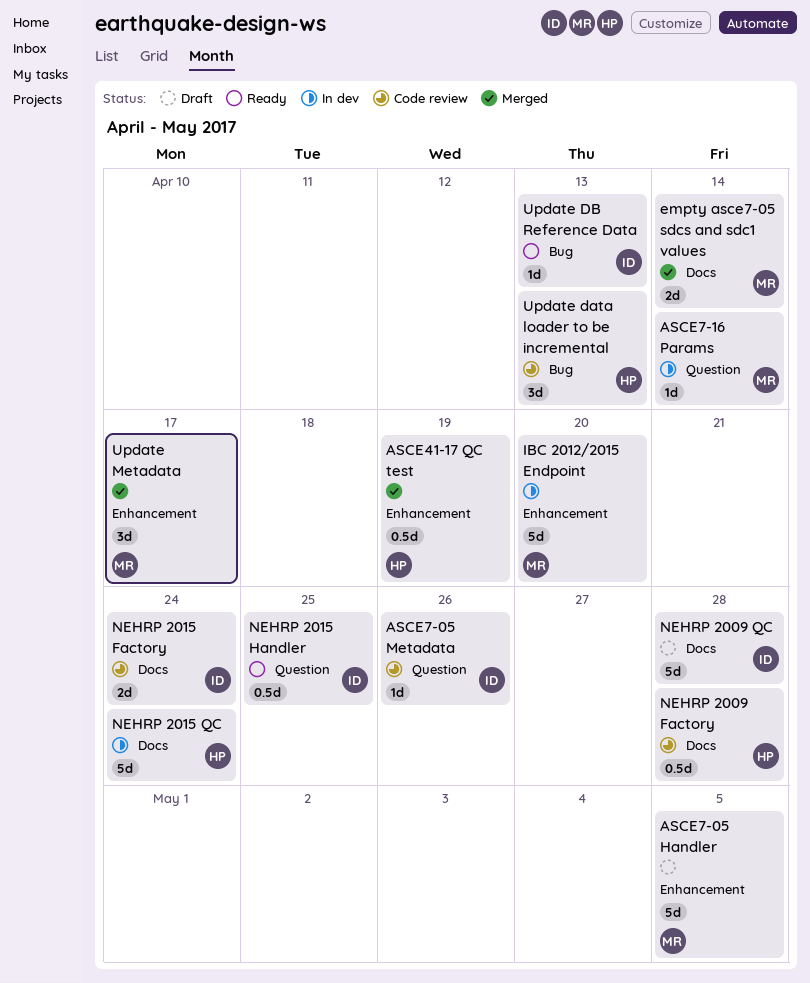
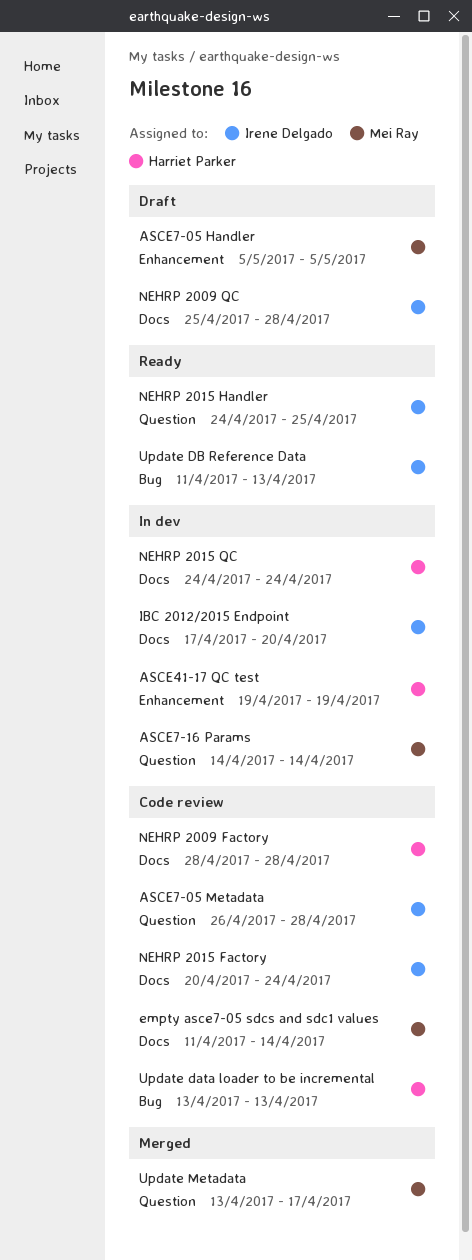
ASCE41-17 QC test, status: Merged -> In dev
ASCE7-05 Metadata, due: Apr 26 -> Apr 28
empty asce7-05 sdcs and sdc1 values, status: Merged -> Code review
IBC 2012/2015 Endpoint, owner: Mei Ray -> Irene Delgado
IBC 2012/2015 Endpoint, label: Enhancement -> Docs
Update Metadata, label: Enhancement -> Question

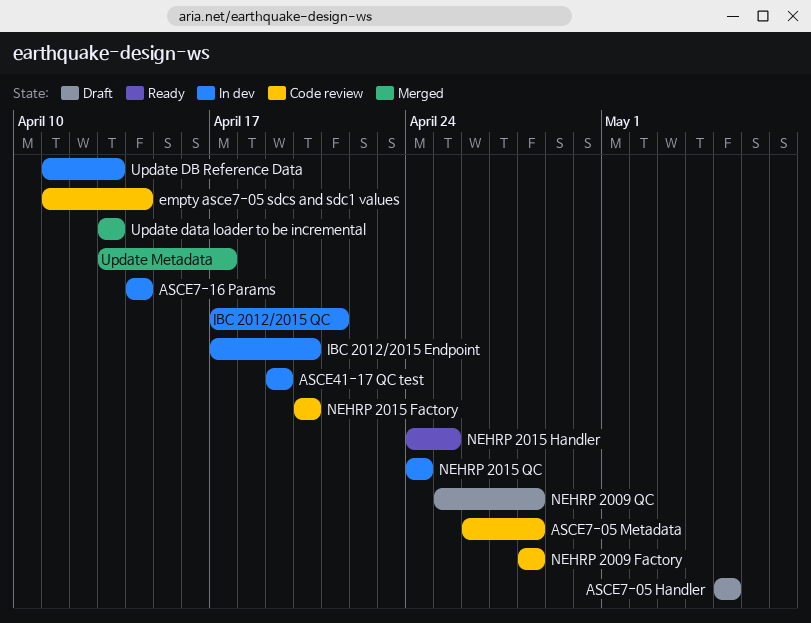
IBC 2012/2015 QC: none -> present
NEHRP 2015 Factory, due: Apr 24 -> Apr 20
Update data loader to be incremental, status: Code review -> Merged
Update DB Reference Data, status: Ready -> In dev

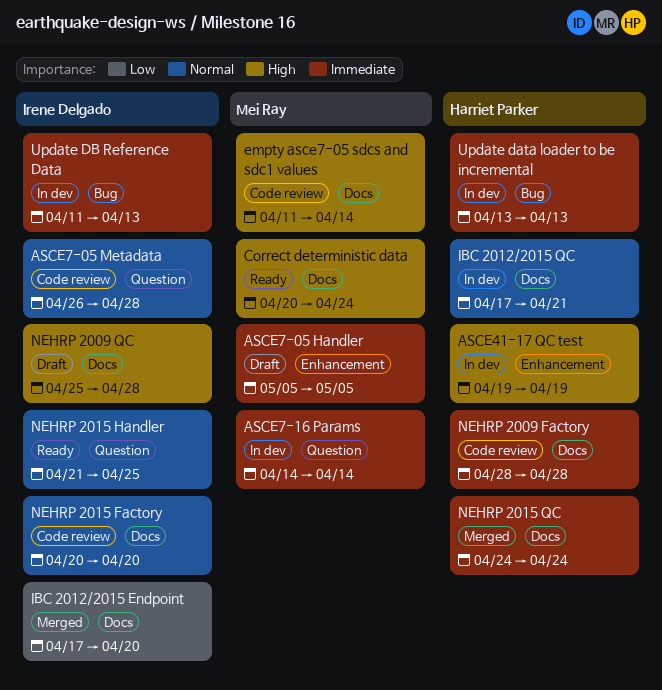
Correct deterministic data: none -> present
IBC 2012/2015 Endpoint, status: In dev -> Merged
NEHRP 2015 Handler, start: Apr 24 -> Apr 21
NEHRP 2015 QC, status: In dev -> Merged
Update data loader to be incremental, status: Merged -> In dev
Update Metadata: present -> none

